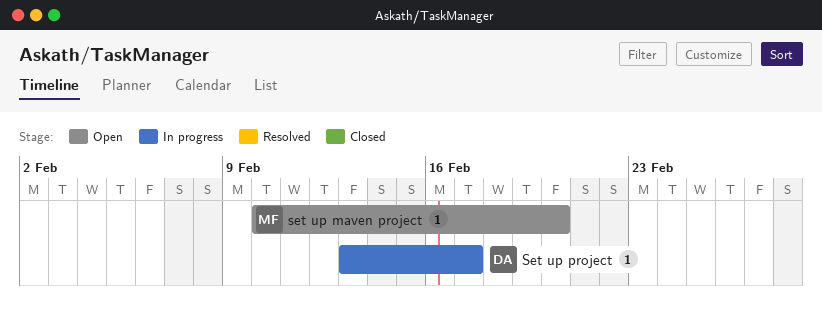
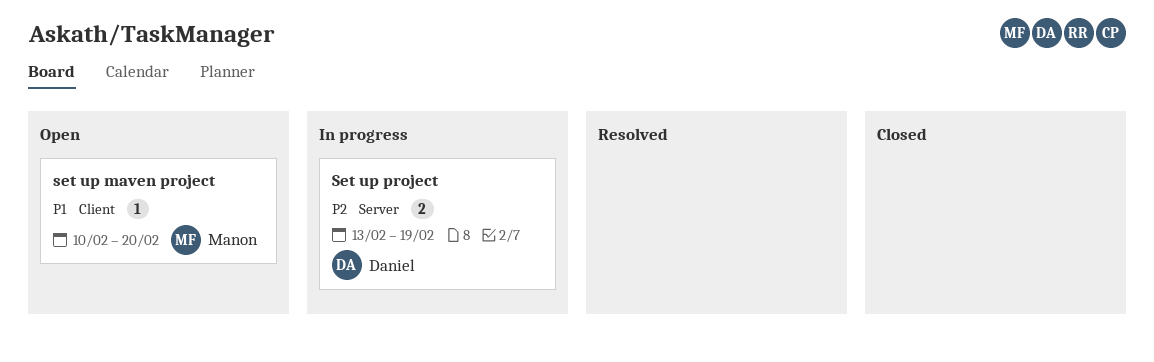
Set up project, estimate: 1 -> 2
Set up project, due: Feb 17 -> Feb 19

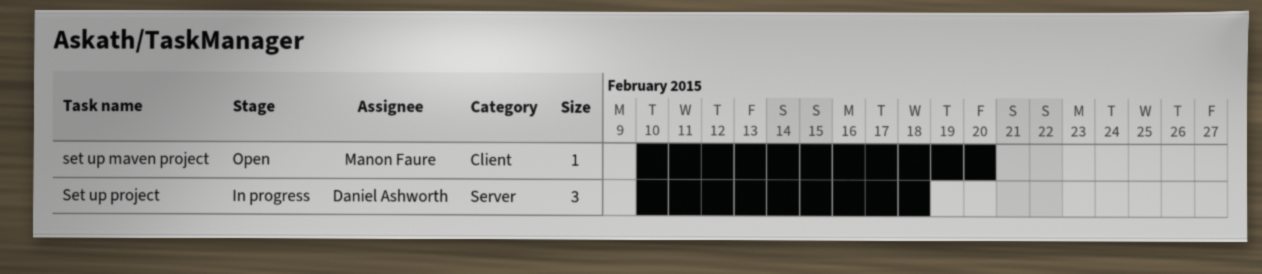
Set up project, estimate: 2 -> 3
Set up project, start: Feb 13 -> Feb 10
Set up project, due: Feb 19 -> Feb 18

